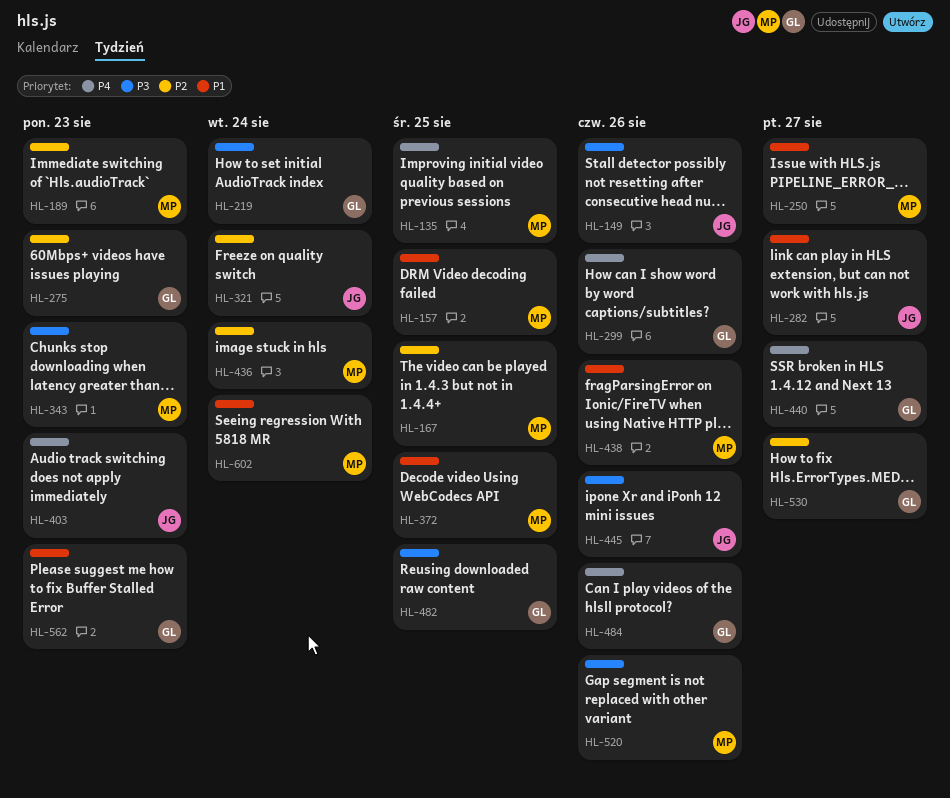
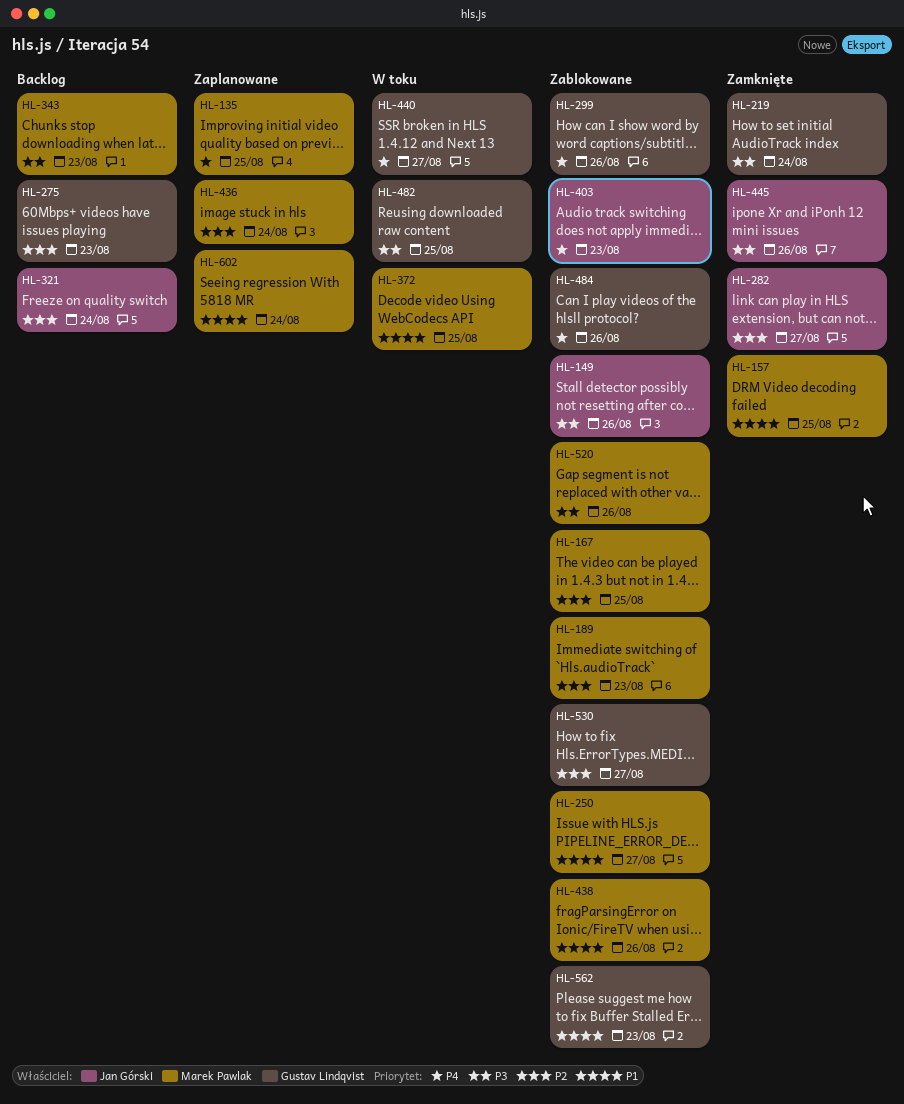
HL-282, priority: P1 -> P2

